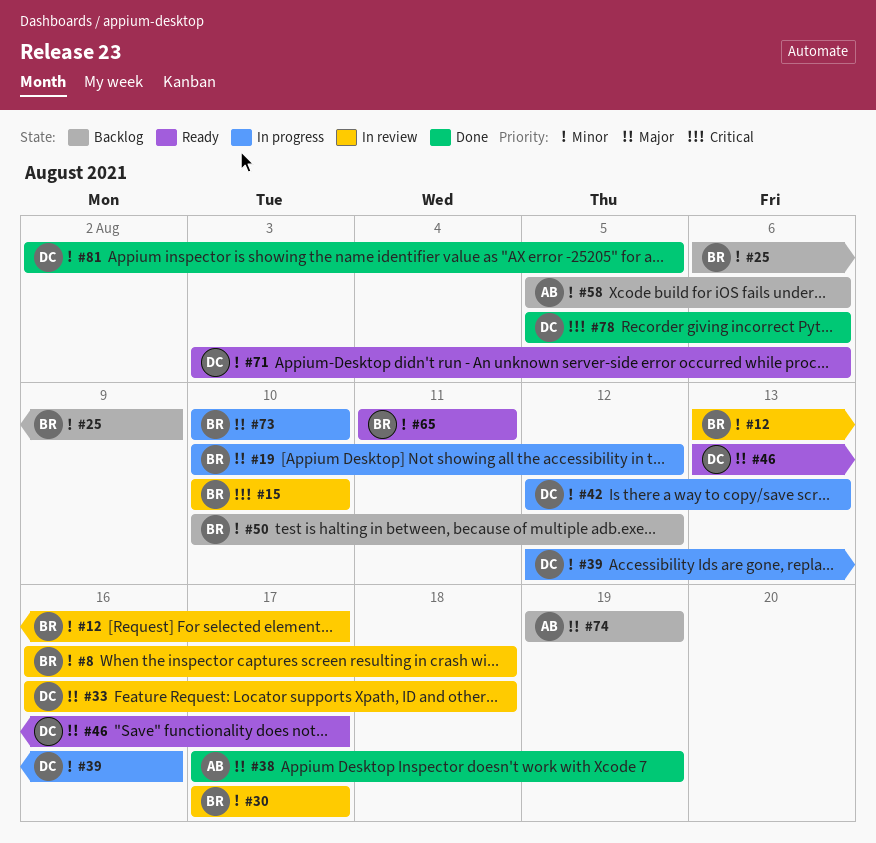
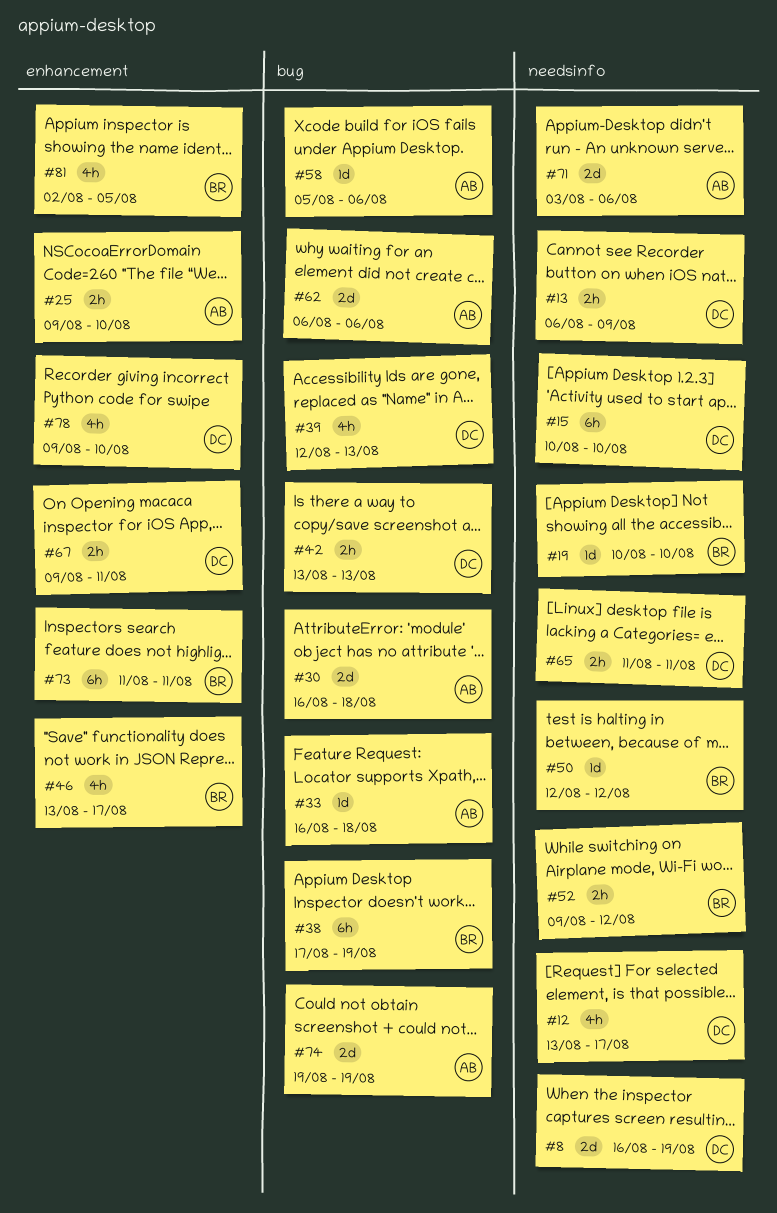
#8, owner: BR -> DC
#8, due: Aug 18 -> Aug 19
#12, owner: BR -> DC
#13: none -> present
#15, owner: BR -> DC
#19, due: Aug 12 -> Aug 10
#25, owner: BR -> AB
#25, start: Aug 6 -> Aug 9
#25, due: Aug 9 -> Aug 10
#30, owner: BR -> AB
#30, start: Aug 17 -> Aug 16
#30, due: Aug 17 -> Aug 18
#33, owner: DC -> AB
#38, owner: AB -> BR
#39, due: Aug 16 -> Aug 13
#42, start: Aug 12 -> Aug 13
#46, owner: DC -> BR
#50, start: Aug 10 -> Aug 12
#52: none -> present
#62: none -> present
#65, owner: BR -> DC
#67: none -> present
#71, owner: DC -> AB
#73, start: Aug 10 -> Aug 11
#73, due: Aug 10 -> Aug 11
#78, start: Aug 5 -> Aug 9
#78, due: Aug 6 -> Aug 10
#81, owner: DC -> BR

